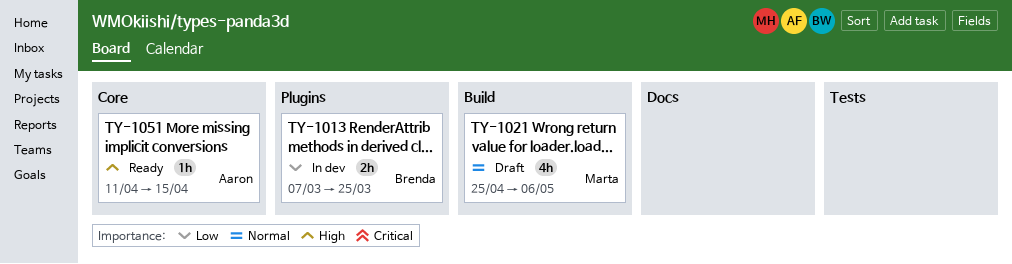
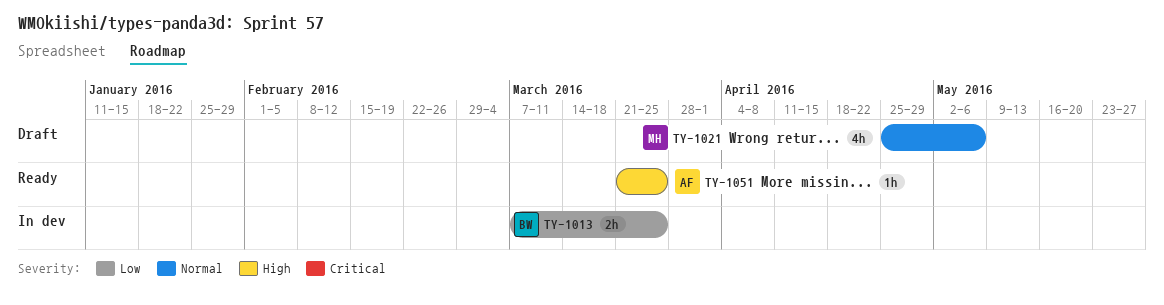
TY-1051, start: Apr 11 -> Mar 21
TY-1051, due: Apr 15 -> Mar 25

